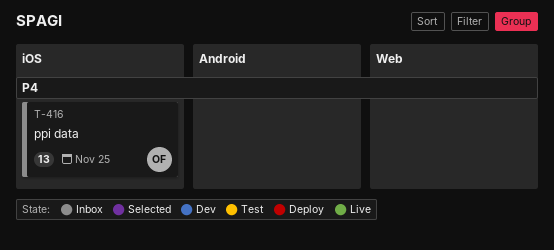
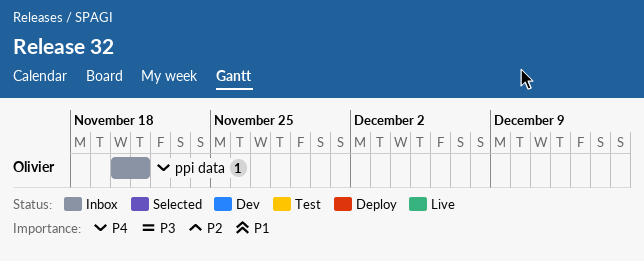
ppi data, estimate: 13 -> 1
ppi data, due: Nov 25 -> Nov 21

